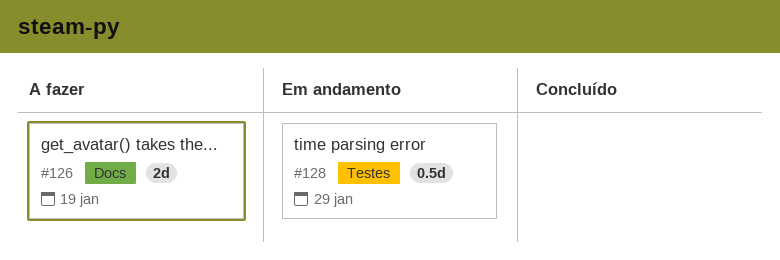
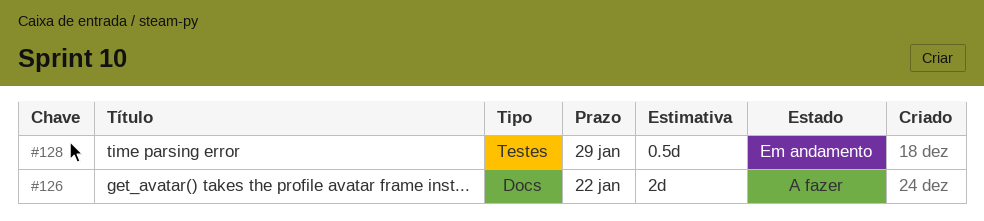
#126, due: Jan 19 -> Jan 22

